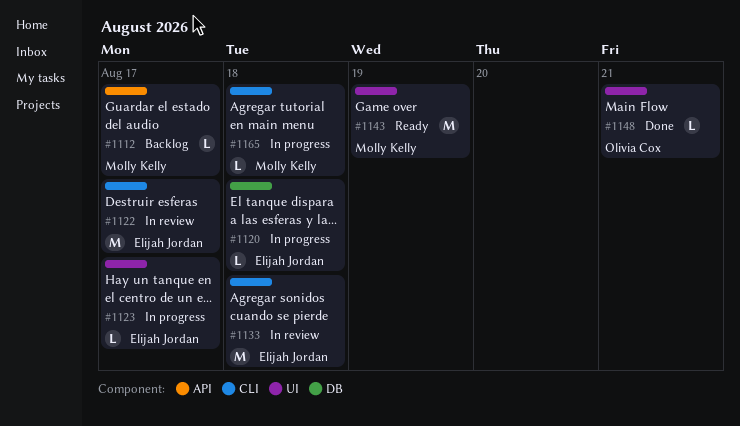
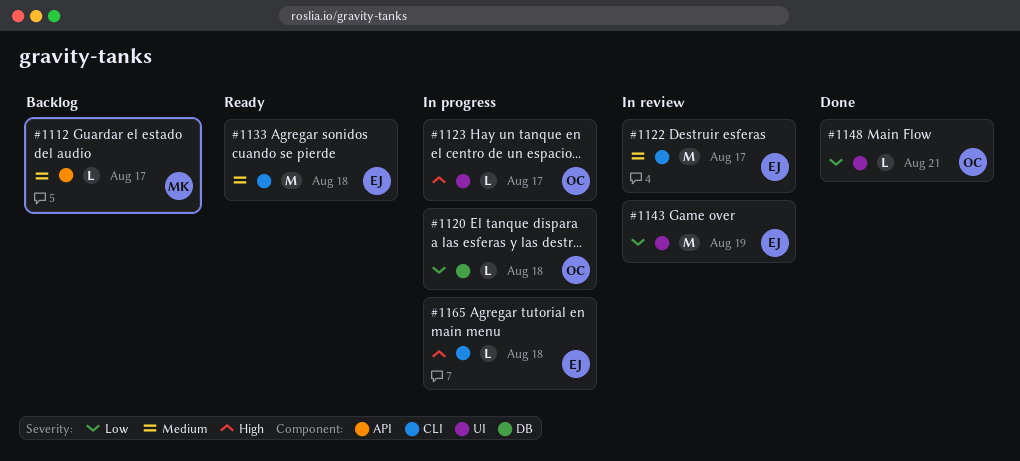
#1120, owner: Elijah Jordan -> Olivia Cox
#1123, owner: Elijah Jordan -> Olivia Cox
#1133, status: In review -> Ready
#1143, status: Ready -> In review
#1143, owner: Molly Kelly -> Elijah Jordan
#1165, owner: Molly Kelly -> Elijah Jordan

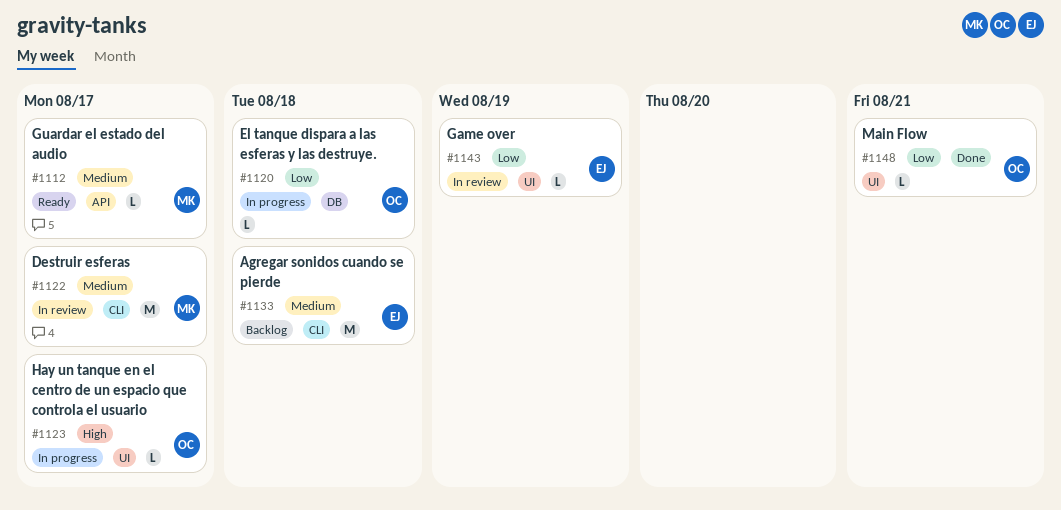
#1112, status: Backlog -> Ready
#1122, owner: EJ -> MK
#1133, status: Ready -> Backlog
#1143, estimate: M -> L
#1165: present -> none

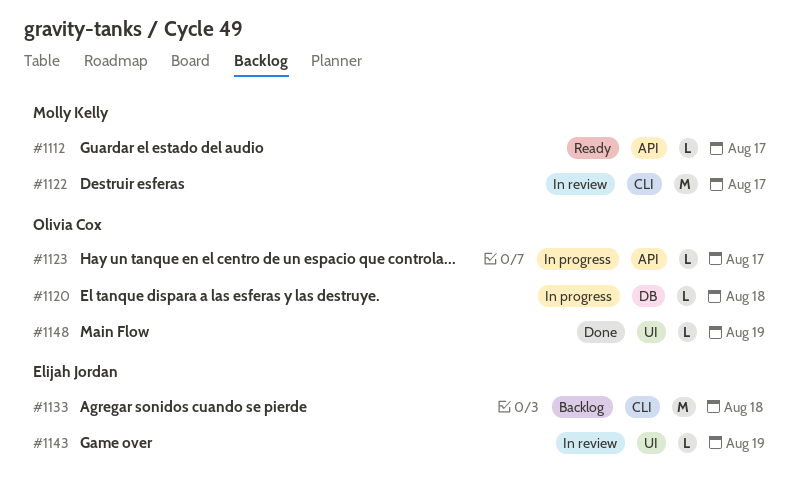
#1123, label: UI -> API
#1148, due: Aug 21 -> Aug 19

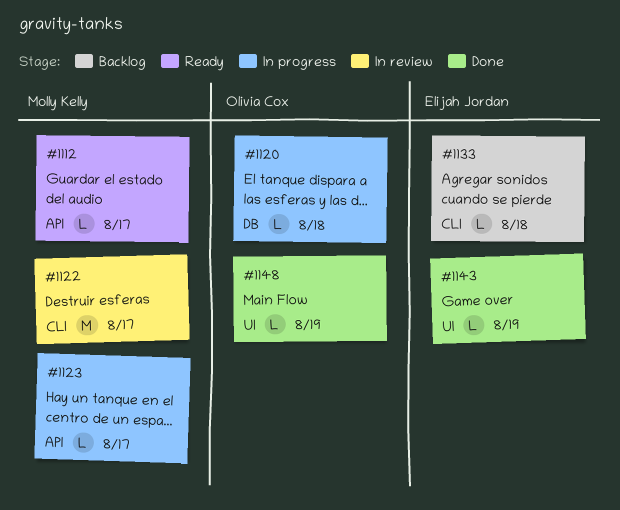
#1123, owner: Olivia Cox -> Molly Kelly
#1133, estimate: M -> L
#1143, status: In review -> Done

